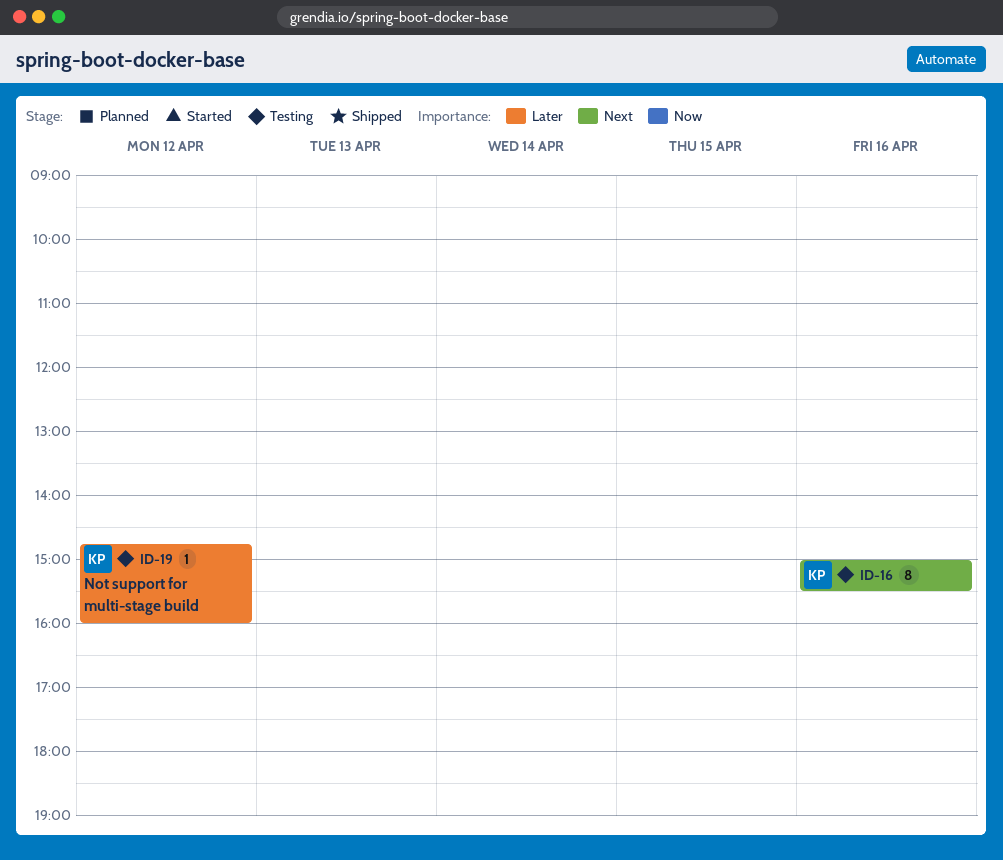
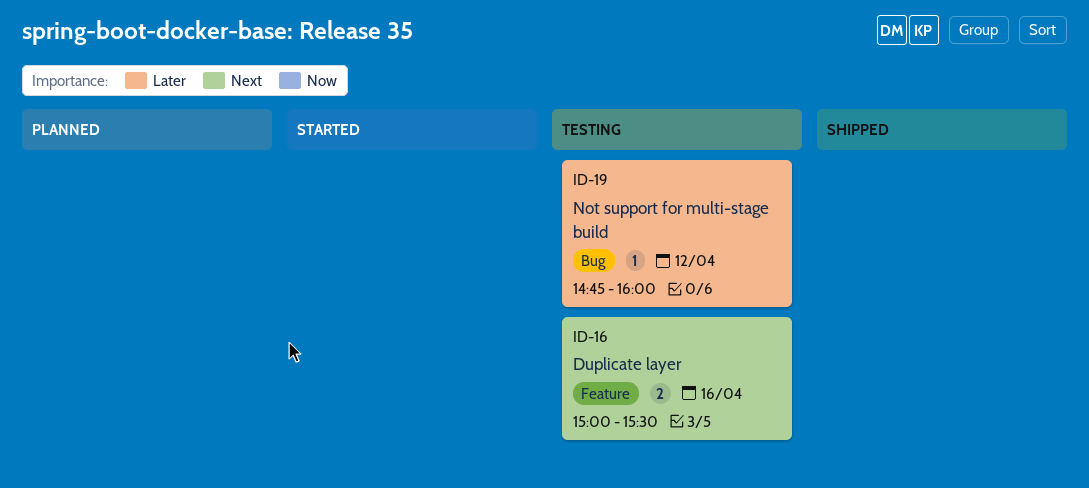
ID-16, estimate: 8 -> 2

